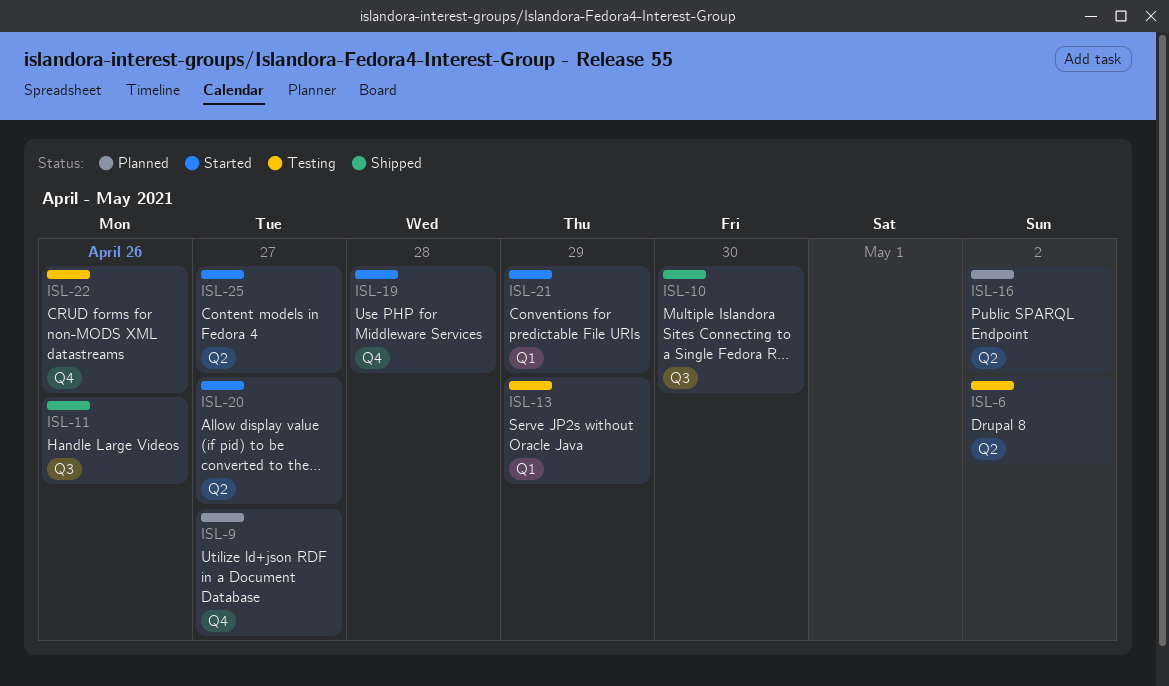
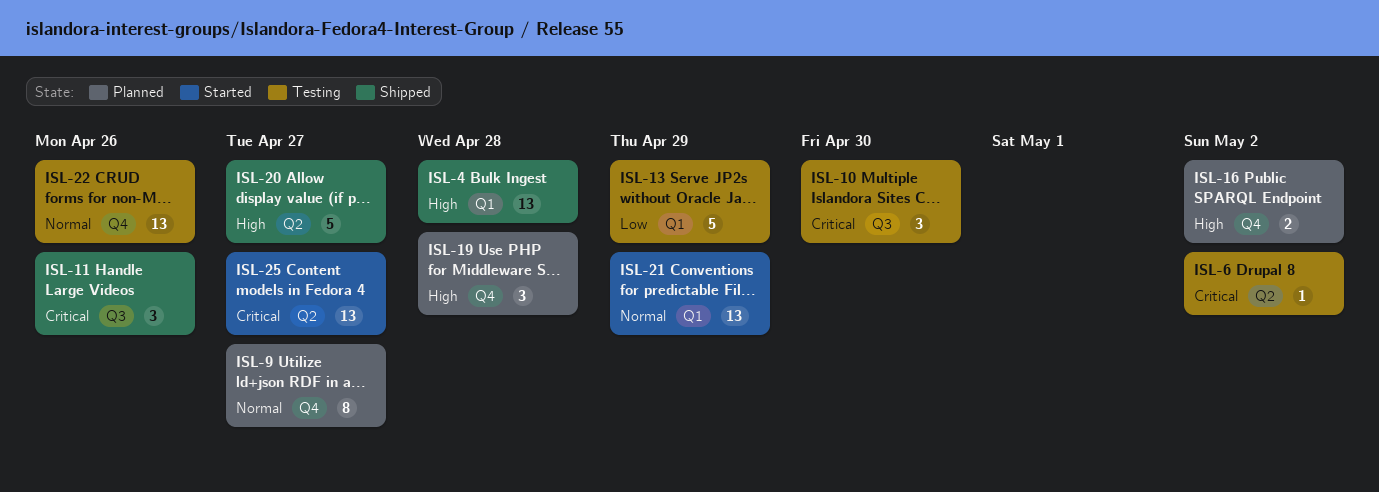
ISL-4: none -> present
ISL-10, status: Shipped -> Testing
ISL-16, label: Q2 -> Q4
ISL-19, status: Started -> Planned
ISL-20, status: Started -> Shipped

